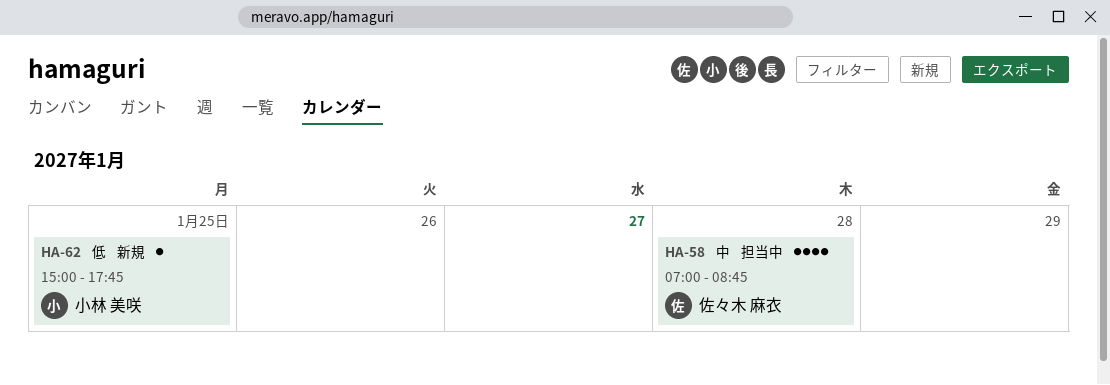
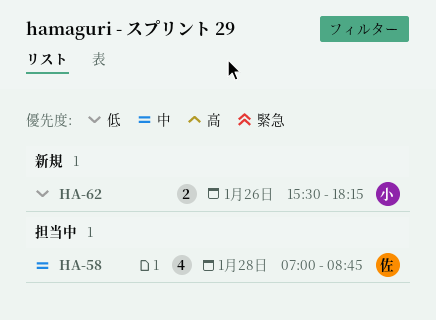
HA-62, estimate: 1 -> 2
HA-62, day: Jan 25 -> Jan 26
HA-62, begins: 15:00 -> 15:30
HA-62, ends: 17:45 -> 18:15

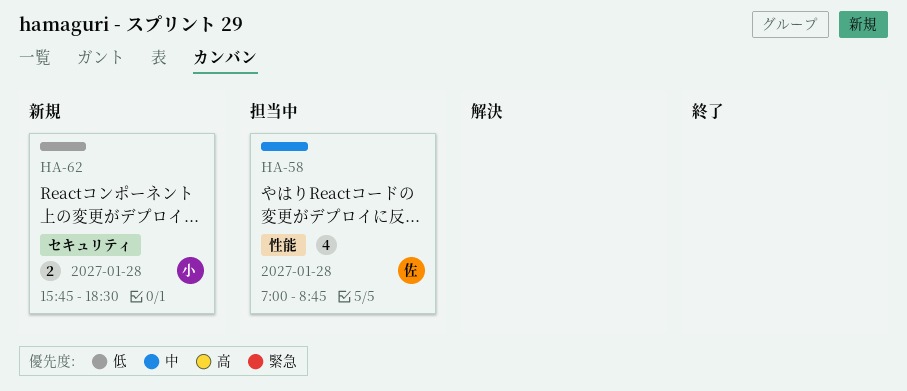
HA-62, day: Jan 26 -> Jan 28
HA-62, begins: 15:30 -> 15:45
HA-62, ends: 18:15 -> 18:30

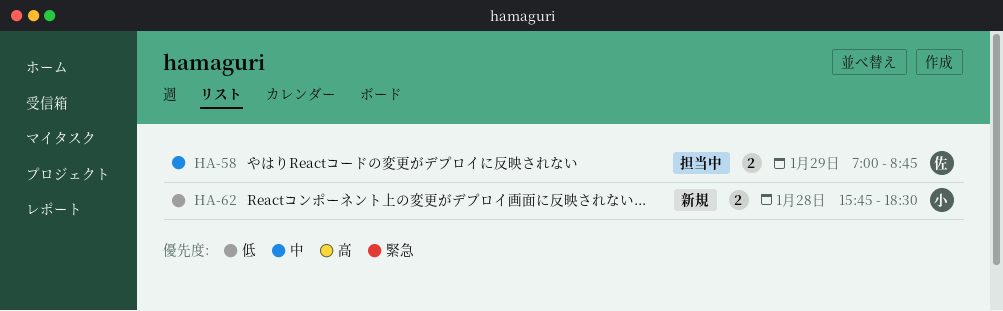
HA-58, estimate: 4 -> 2
HA-58, day: Jan 28 -> Jan 29

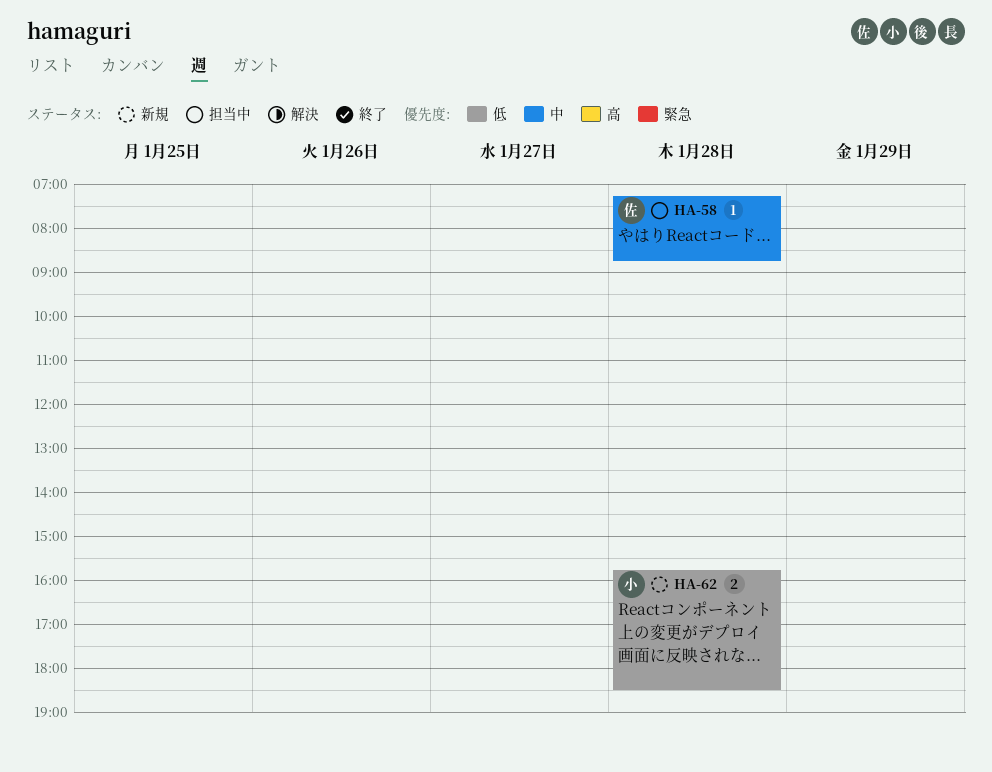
HA-58, estimate: 2 -> 1
HA-58, day: Jan 29 -> Jan 28
HA-58, begins: 07:00 -> 07:15

